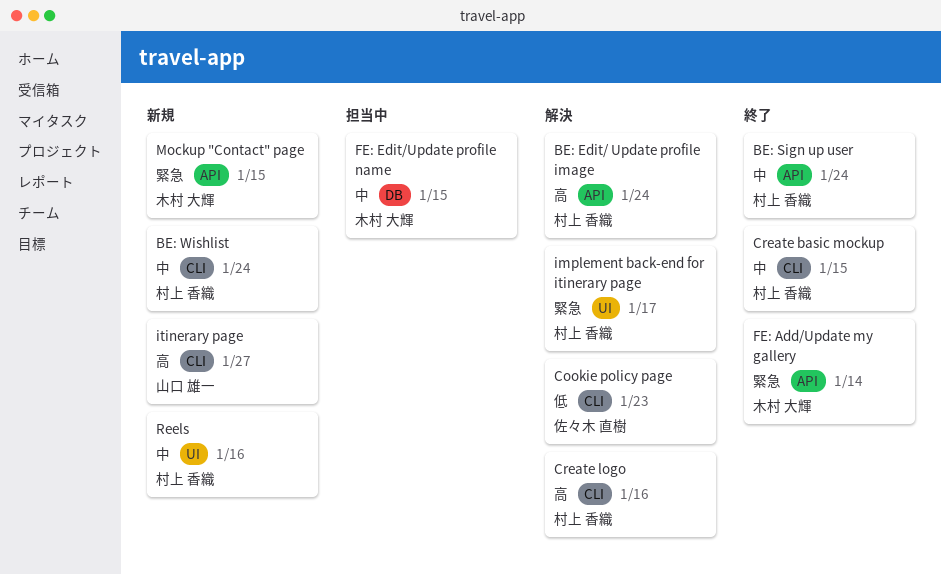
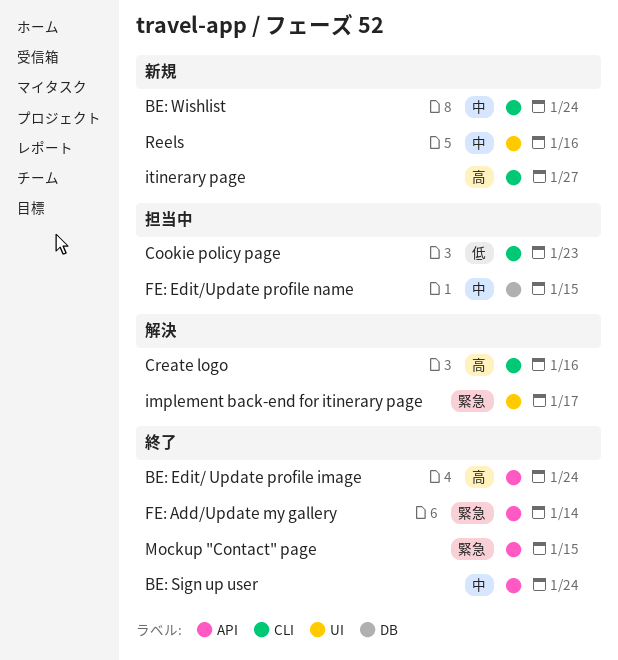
BE: Edit/ Update profile image, status: 解決 -> 終了
Cookie policy page, status: 解決 -> 担当中
Create basic mockup: present -> none
Mockup "Contact" page, status: 新規 -> 終了

